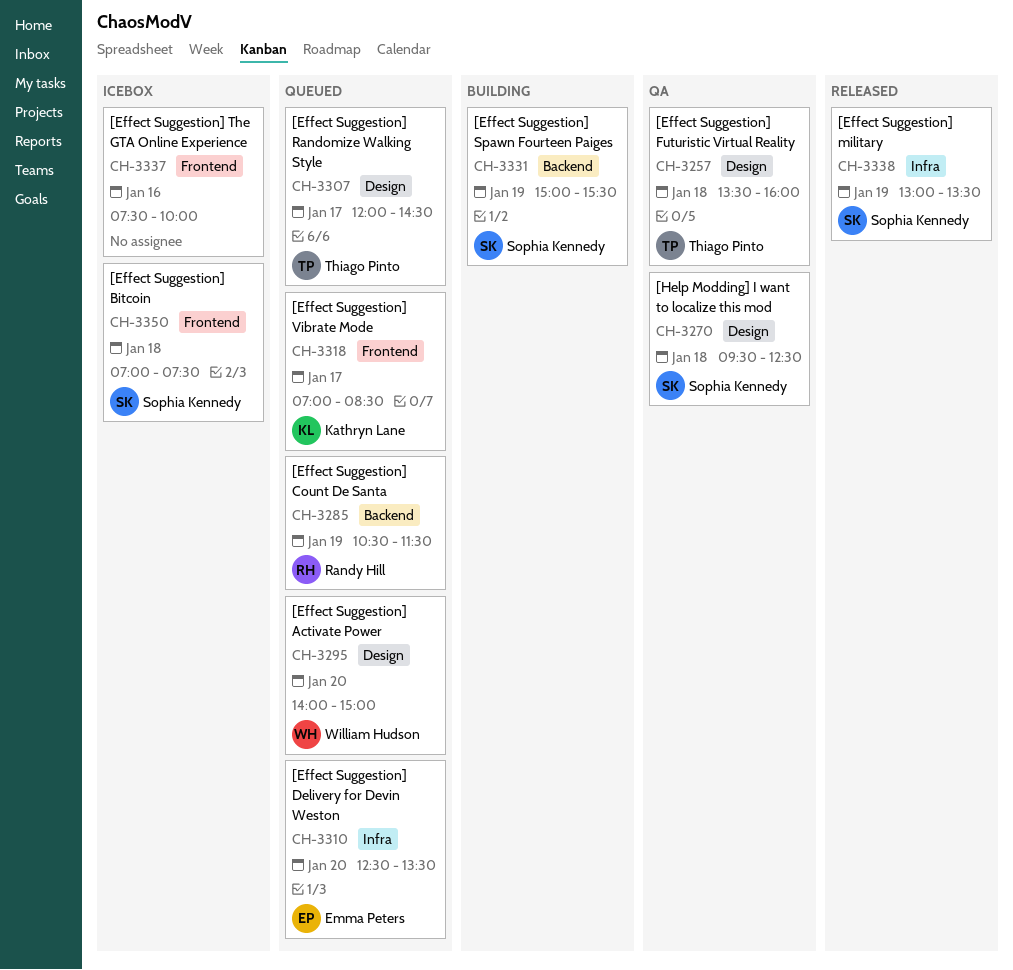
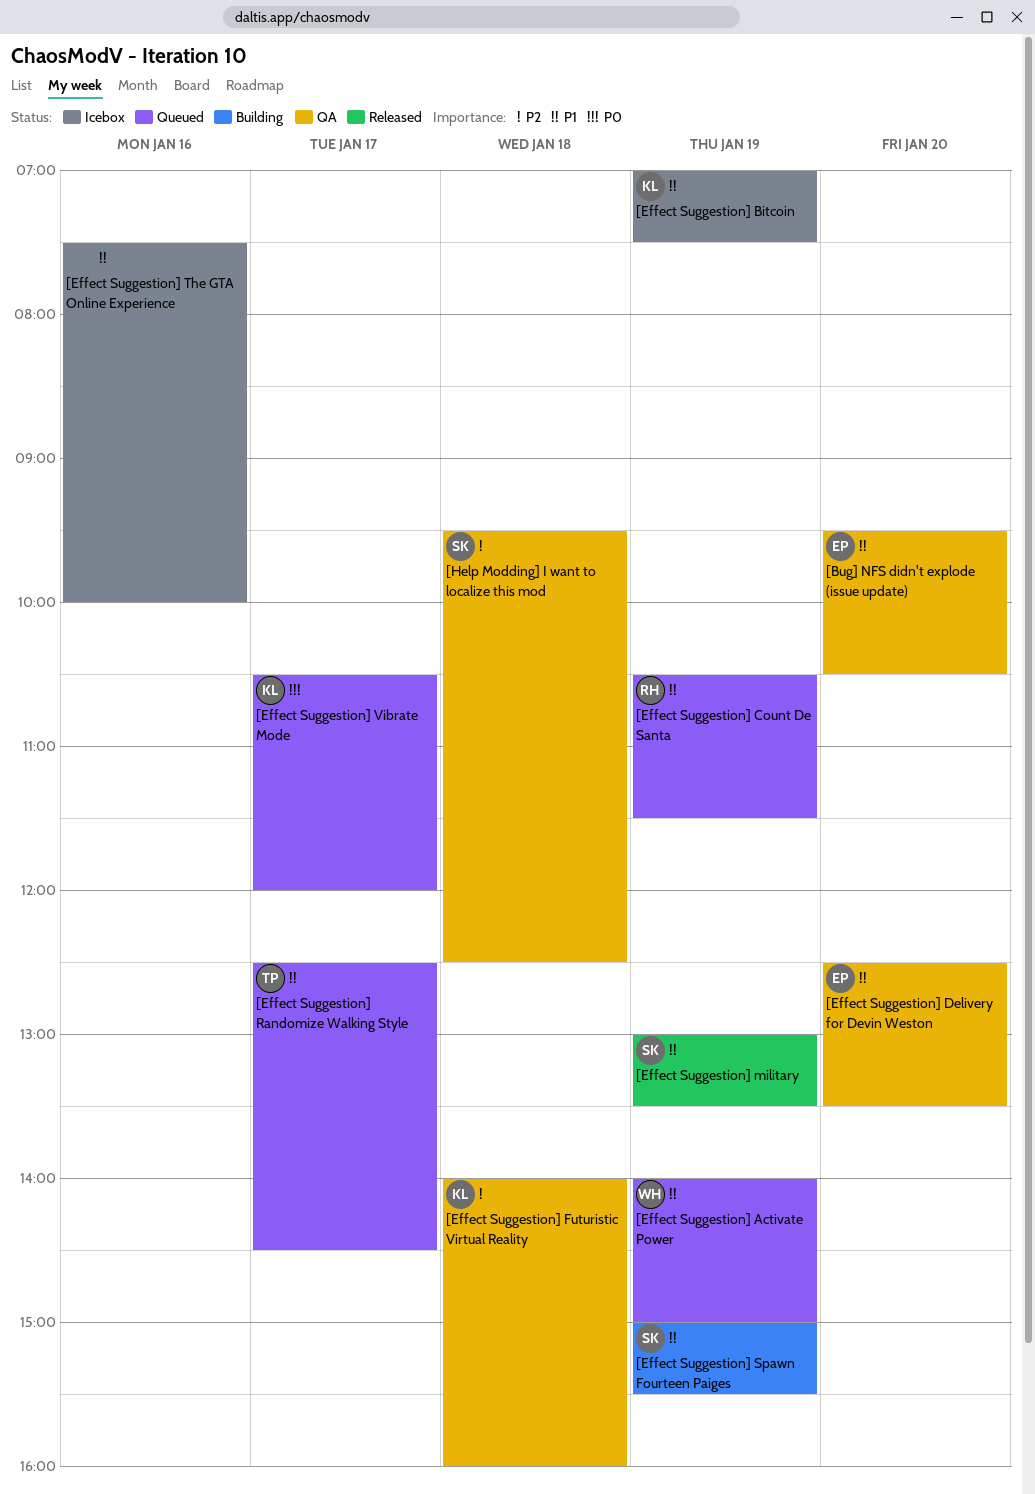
[Bug] NFS didn't explode (issue update): none -> present
[Effect Suggestion] Activate Power, day: Jan 20 -> Jan 19
[Effect Suggestion] Bitcoin, owner: Sophia Kennedy -> Kathryn Lane
[Effect Suggestion] Bitcoin, day: Jan 18 -> Jan 19
[Effect Suggestion] Delivery for Devin Weston, status: Queued -> QA
[Effect Suggestion] Futuristic Virtual Reality, owner: Thiago Pinto -> Kathryn Lane
[Effect Suggestion] Futuristic Virtual Reality, begins: 13:30 -> 14:00
[Effect Suggestion] Randomize Walking Style, begins: 12:00 -> 12:30
[Effect Suggestion] Vibrate Mode, begins: 07:00 -> 10:30
[Effect Suggestion] Vibrate Mode, ends: 08:30 -> 12:00

